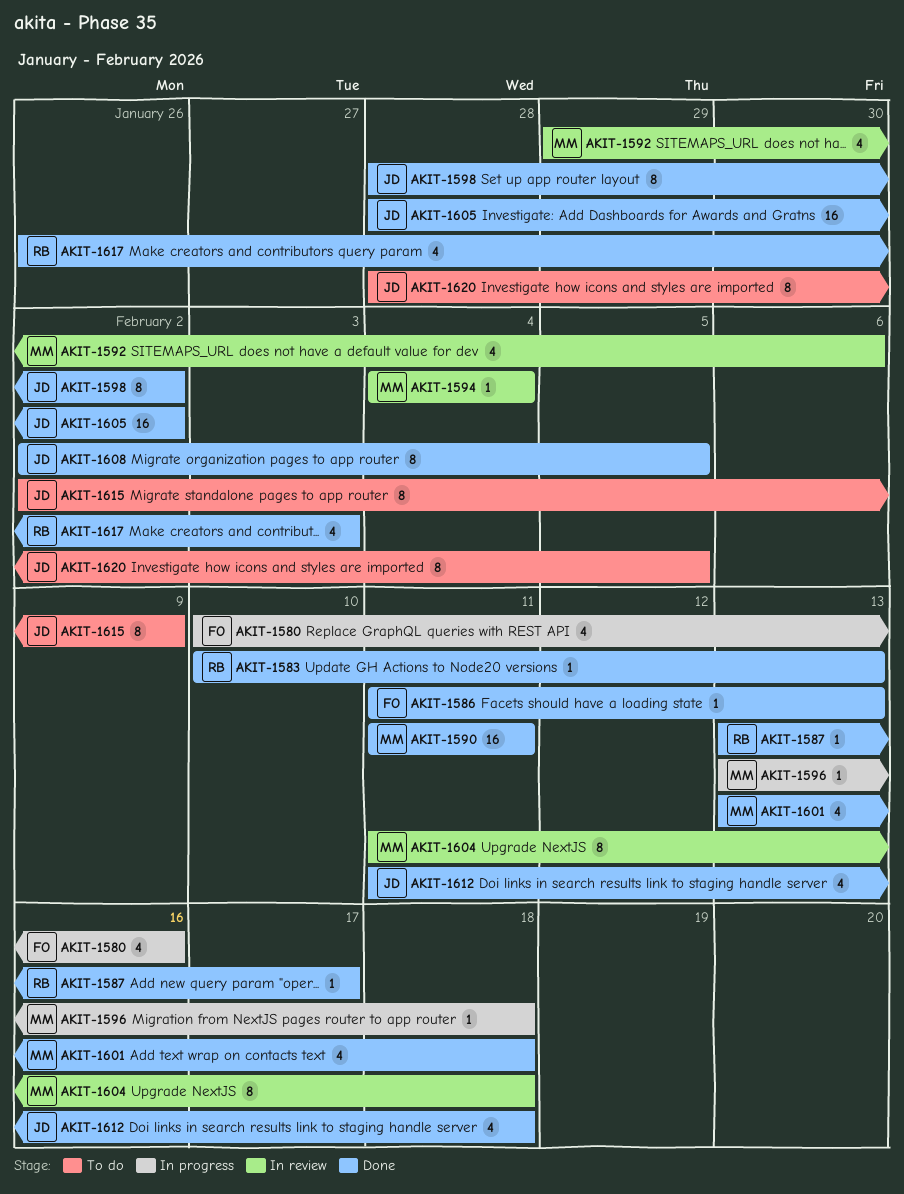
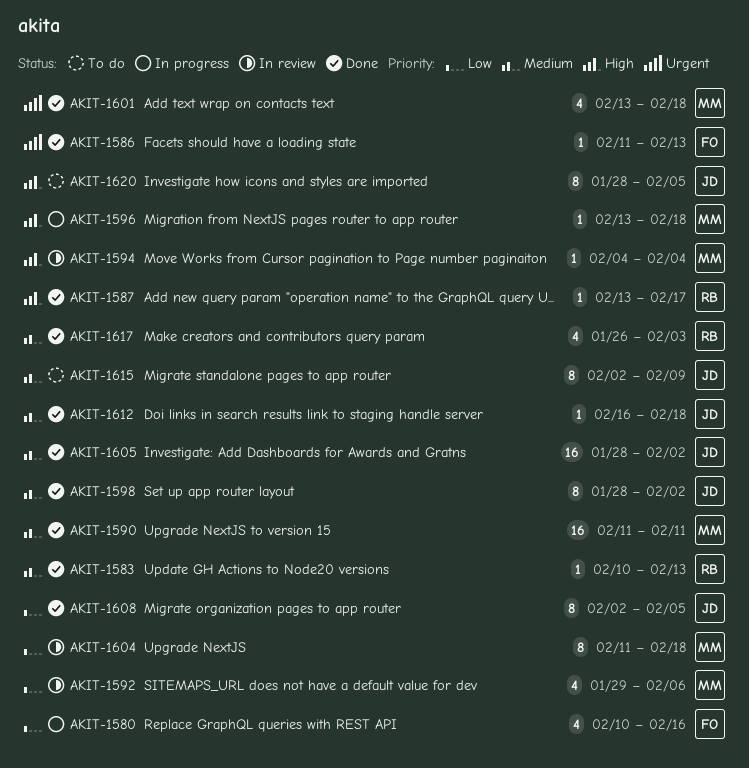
AKIT-1612, estimate: 4 -> 1
AKIT-1612, start: Feb 11 -> Feb 16

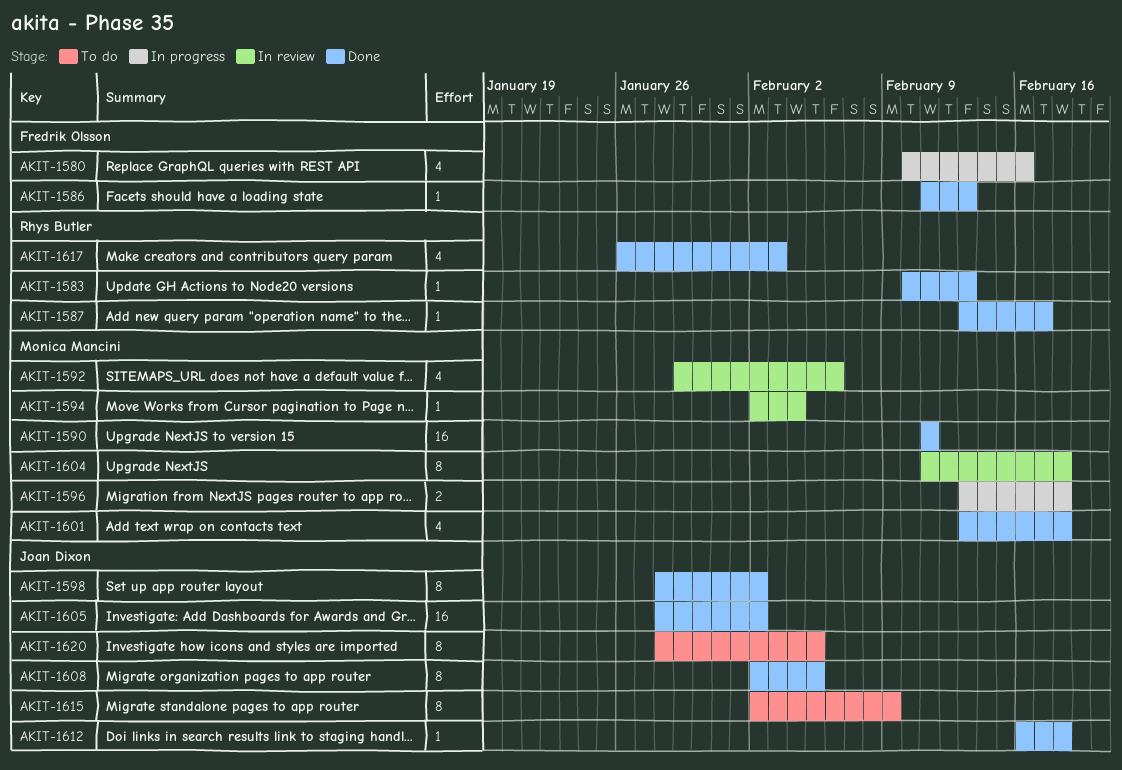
AKIT-1594, start: Feb 4 -> Feb 2
AKIT-1596, estimate: 1 -> 2

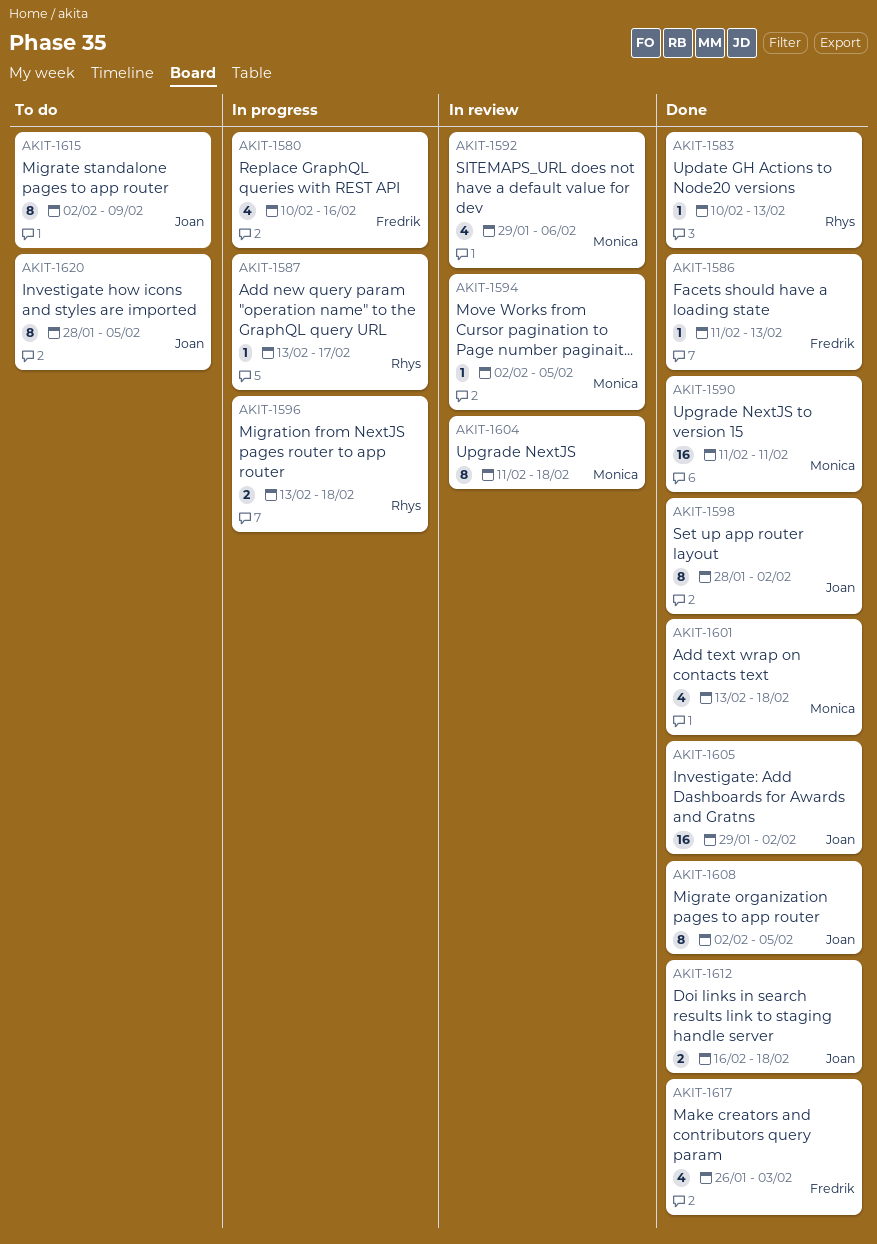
AKIT-1587, status: Done -> In progress
AKIT-1594, due: Feb 4 -> Feb 5
AKIT-1596, owner: Monica Mancini -> Rhys Butler
AKIT-1605, start: Jan 28 -> Jan 29
AKIT-1612, estimate: 1 -> 2
AKIT-1617, owner: Rhys Butler -> Fredrik Olsson

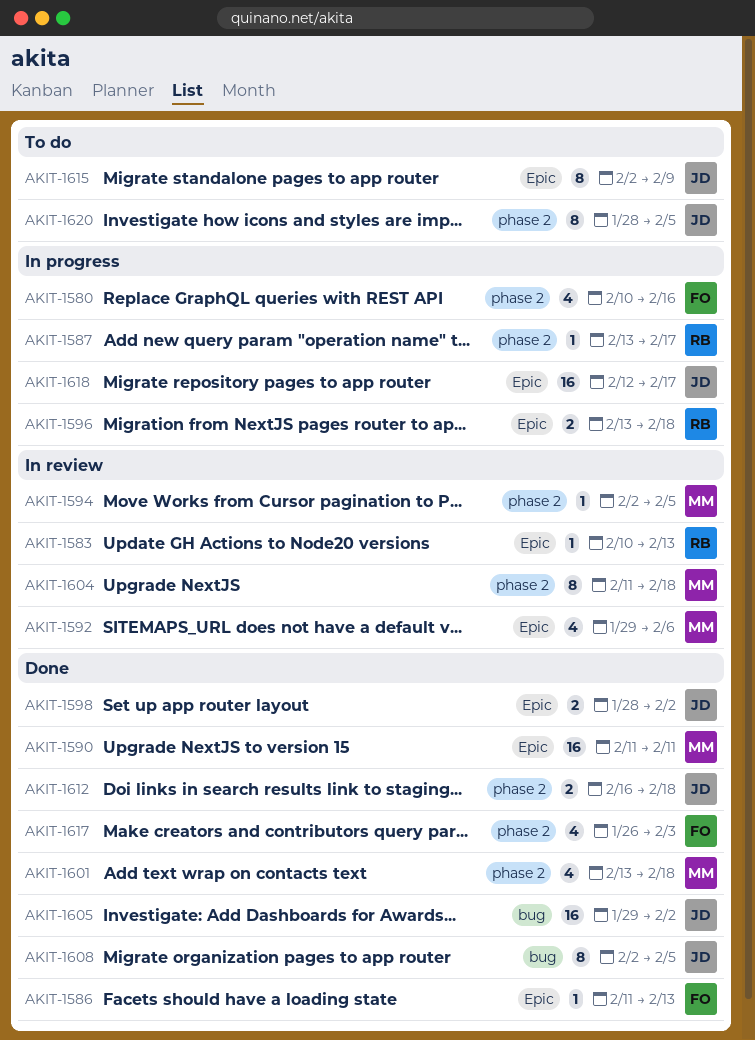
AKIT-1583, status: Done -> In review
AKIT-1598, estimate: 8 -> 2
AKIT-1618: none -> present

